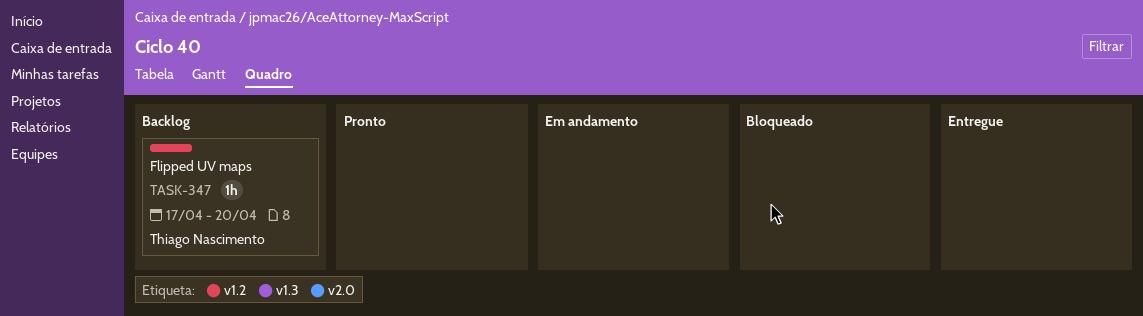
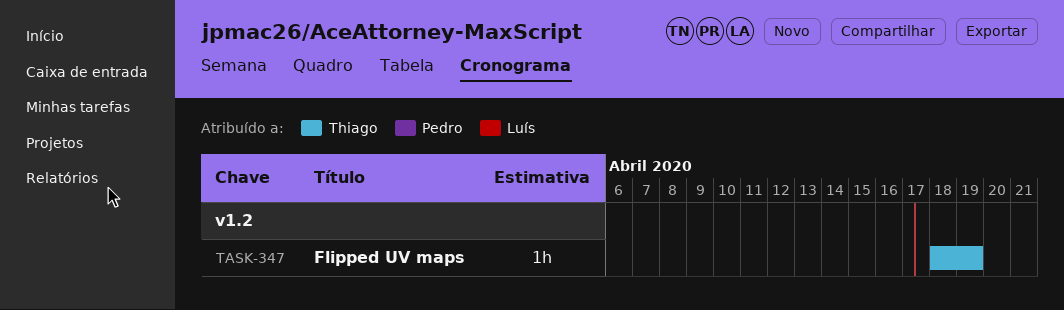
TASK-347, start: Apr 17 -> Apr 18
TASK-347, due: Apr 20 -> Apr 19

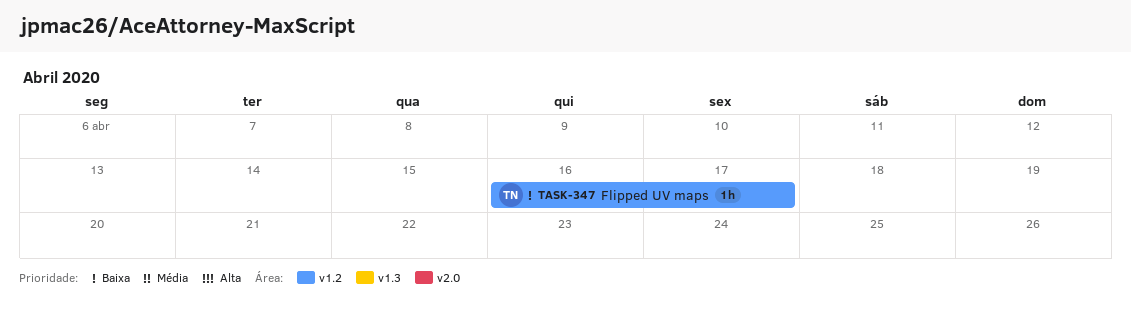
TASK-347, start: Apr 18 -> Apr 16
TASK-347, due: Apr 19 -> Apr 17

